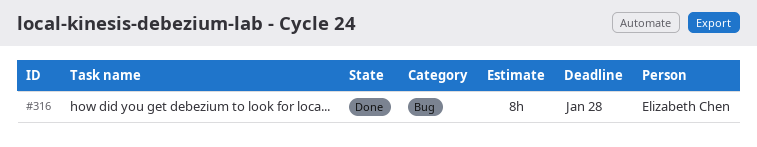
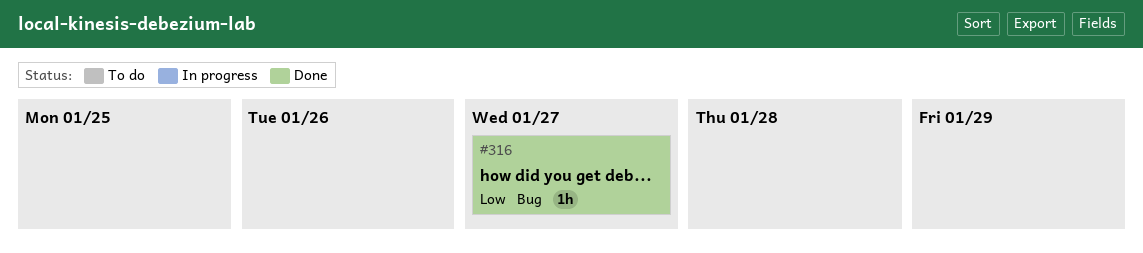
#316, estimate: 8h -> 1h
#316, due: Jan 28 -> Jan 27

